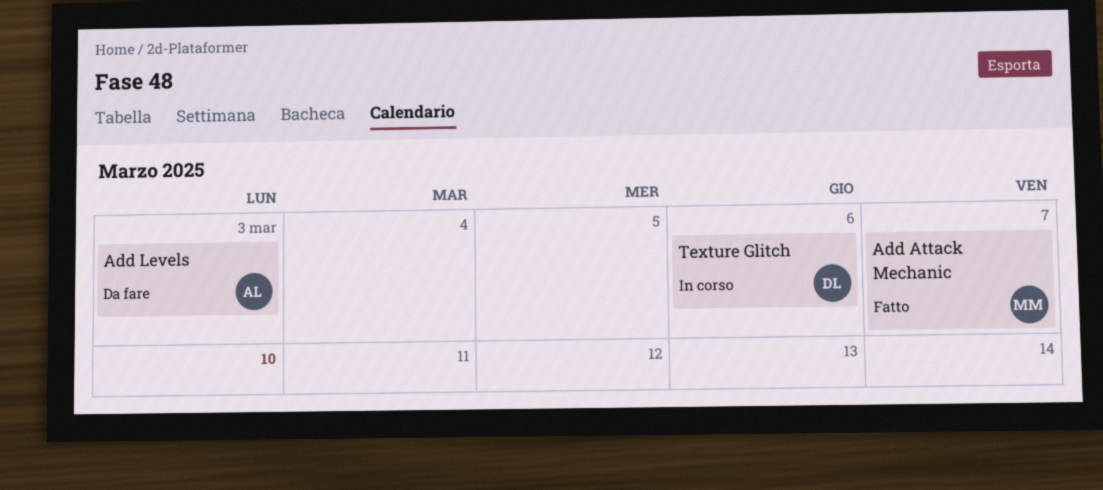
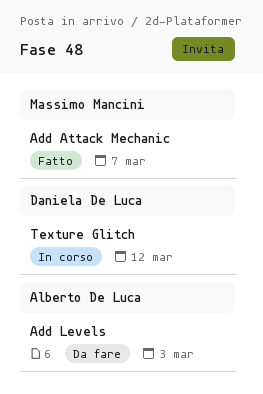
Texture Glitch, due: Mar 6 -> Mar 12

